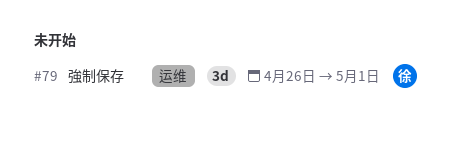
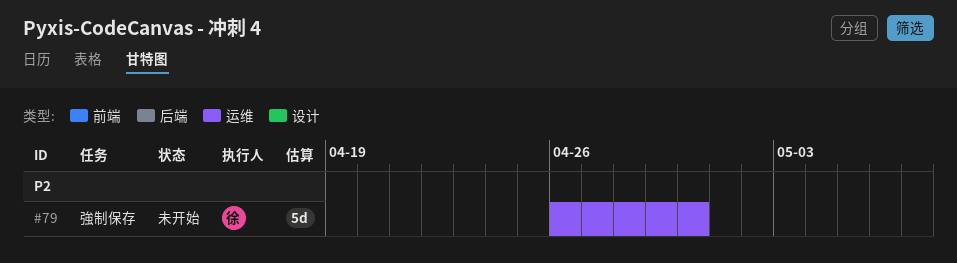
#79, estimate: 3d -> 5d
#79, due: May 1 -> Apr 30

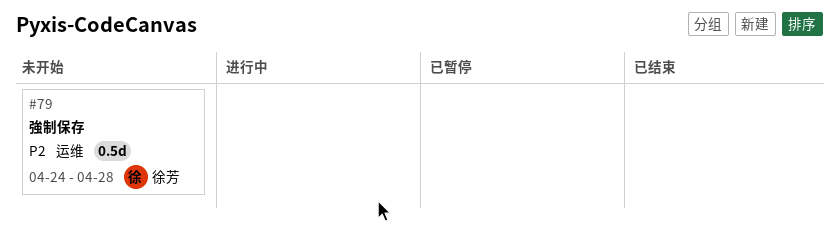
#79, estimate: 5d -> 0.5d
#79, start: Apr 26 -> Apr 24
#79, due: Apr 30 -> Apr 28

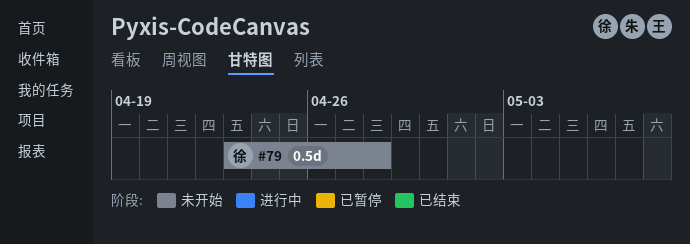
#79, start: Apr 24 -> Apr 23

